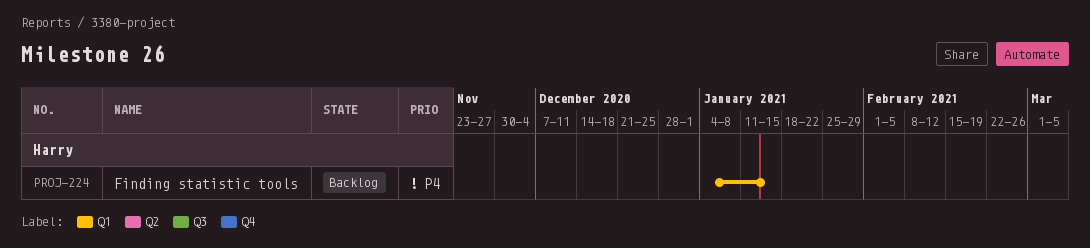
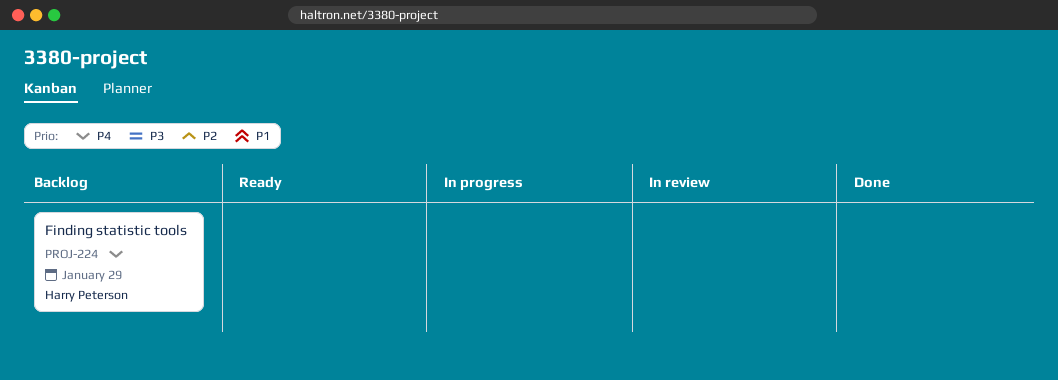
PROJ-224, due: Jan 15 -> Jan 29

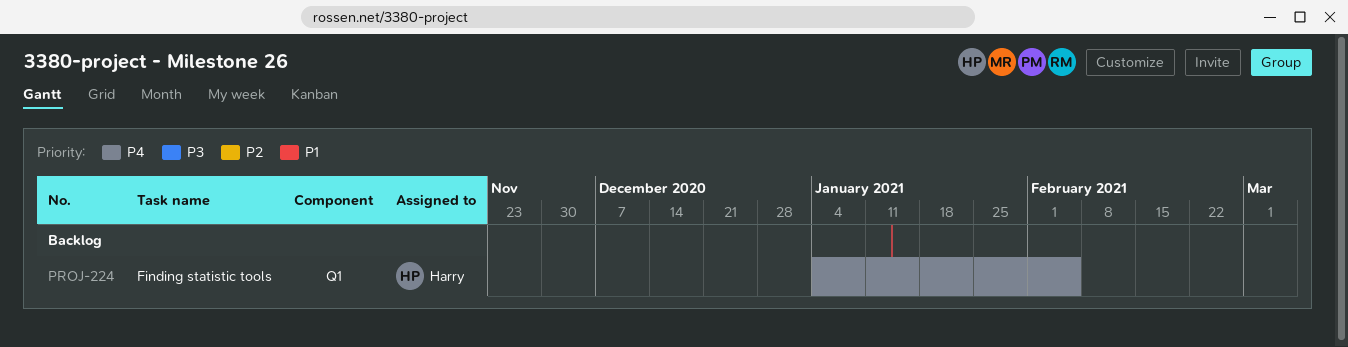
PROJ-224, due: Jan 29 -> Feb 5

